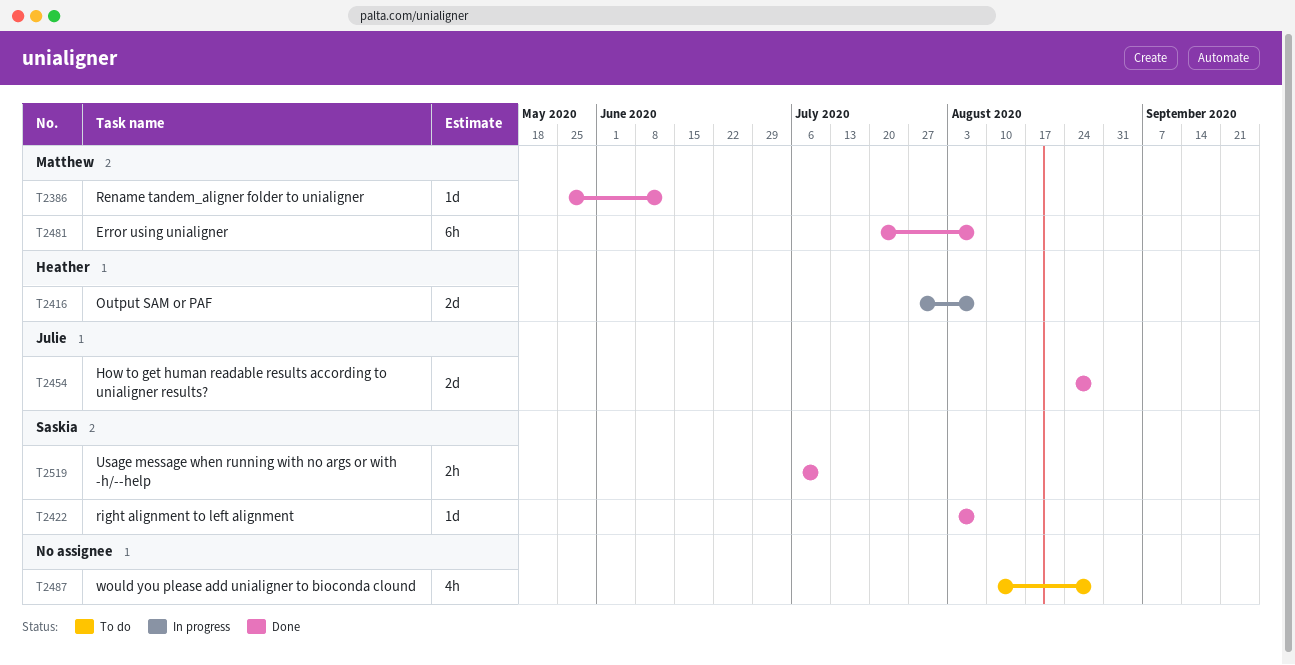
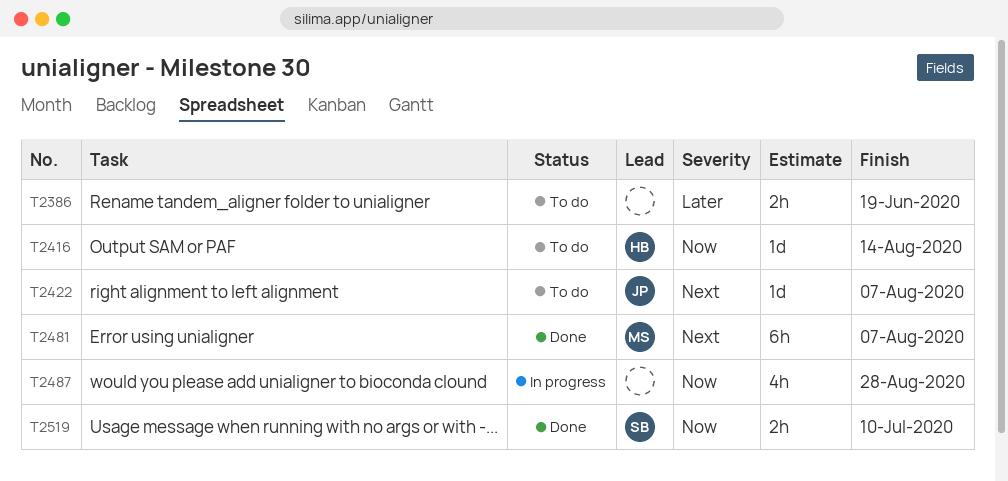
T2386, status: Done -> To do
T2386, owner: Matthew -> none
T2386, estimate: 1d -> 2h
T2386, due: Jun 12 -> Jun 19
T2416, status: In progress -> To do
T2416, estimate: 2d -> 1d
T2416, due: Aug 7 -> Aug 14
T2422, status: Done -> To do
T2422, owner: Saskia -> Julie
T2454: present -> none
T2487, status: To do -> In progress

